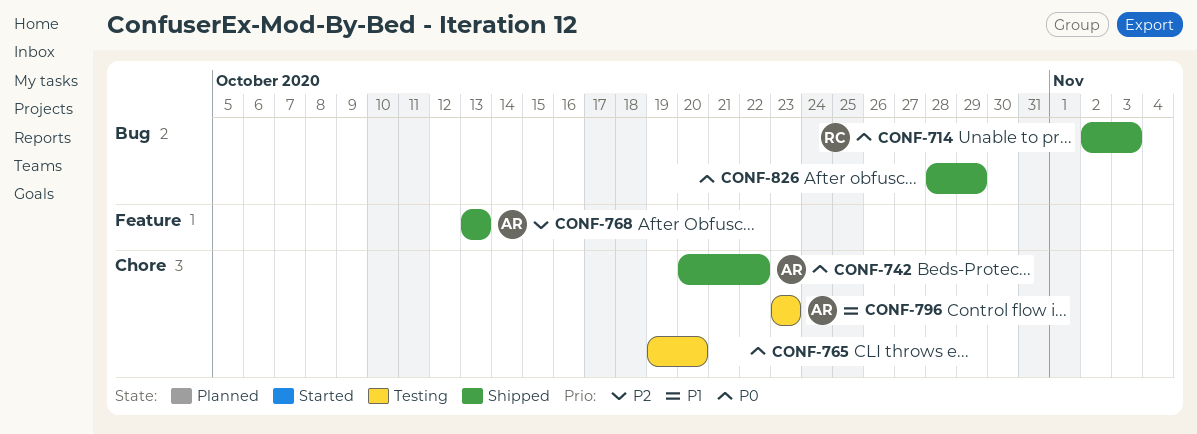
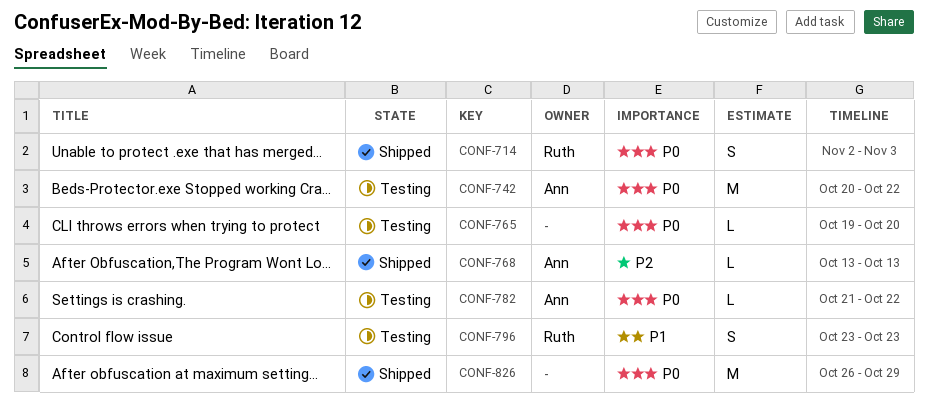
CONF-742, status: Shipped -> Testing
CONF-782: none -> present
CONF-796, owner: Ann -> Ruth
CONF-826, start: Oct 28 -> Oct 26

